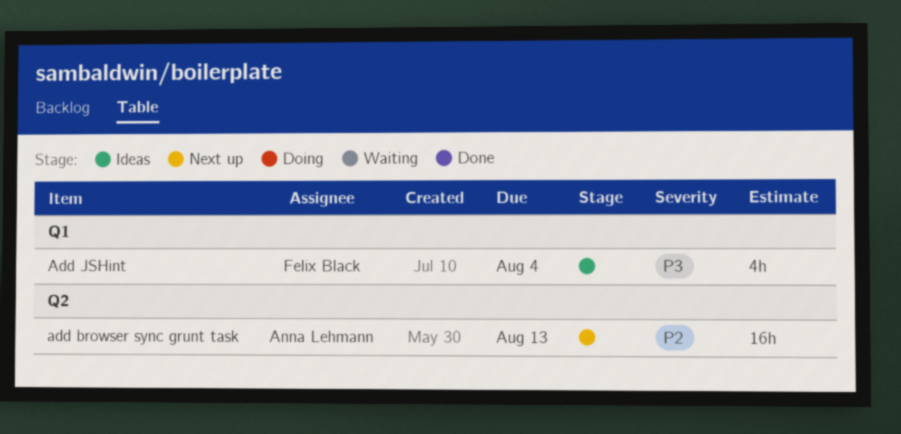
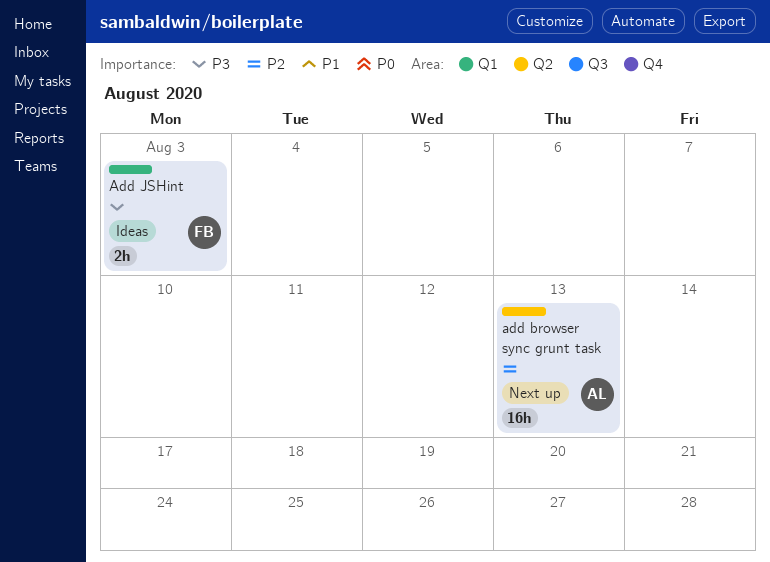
Add JSHint, estimate: 4h -> 2h
Add JSHint, due: Aug 4 -> Aug 3

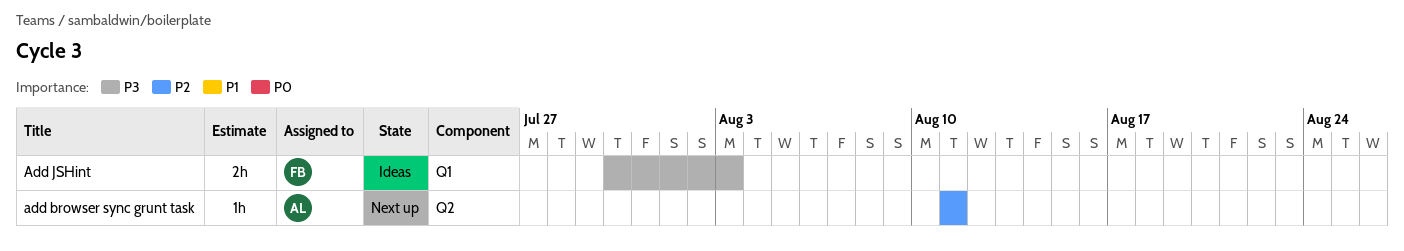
add browser sync grunt task, estimate: 16h -> 1h
add browser sync grunt task, due: Aug 13 -> Aug 11

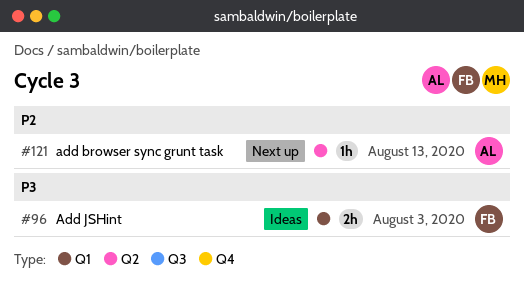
add browser sync grunt task, due: Aug 11 -> Aug 13

